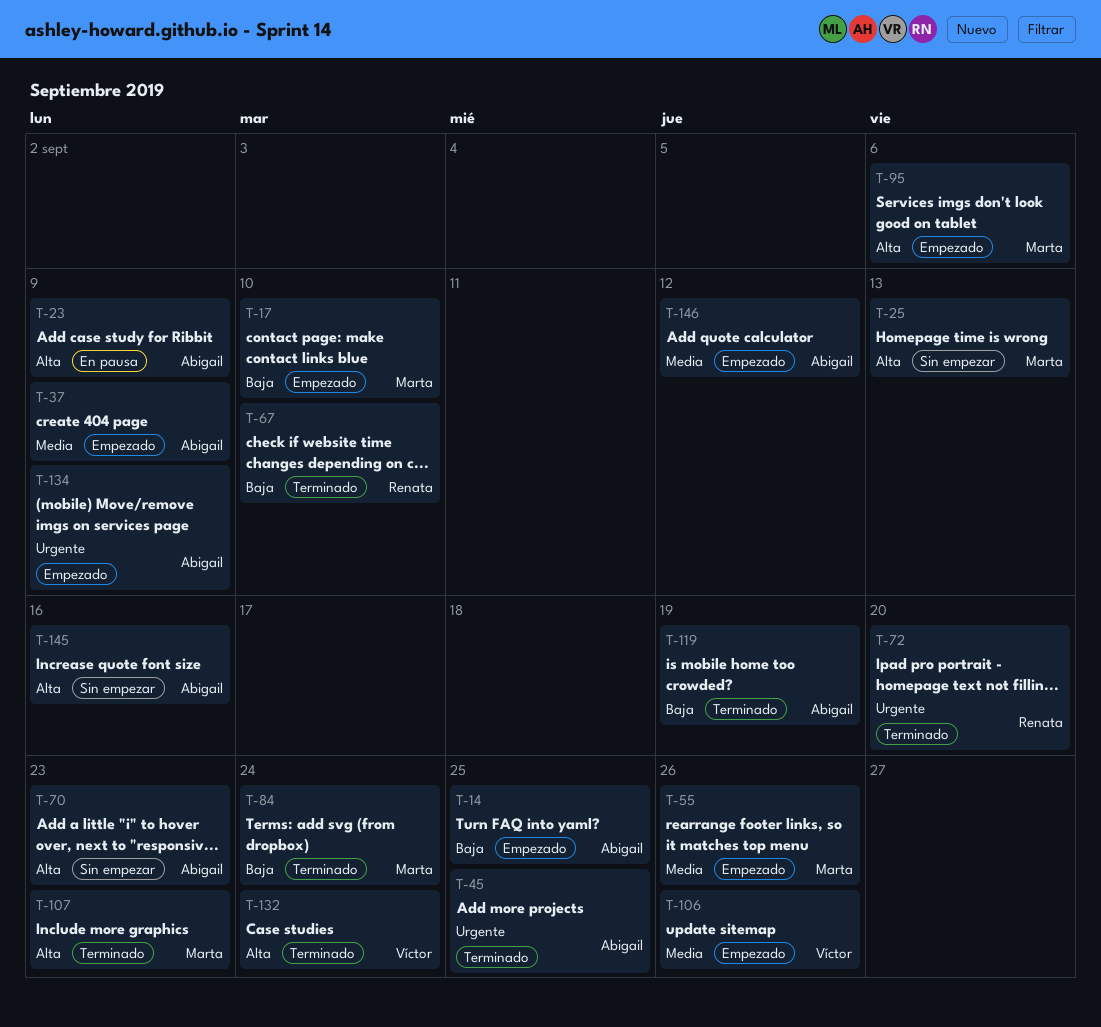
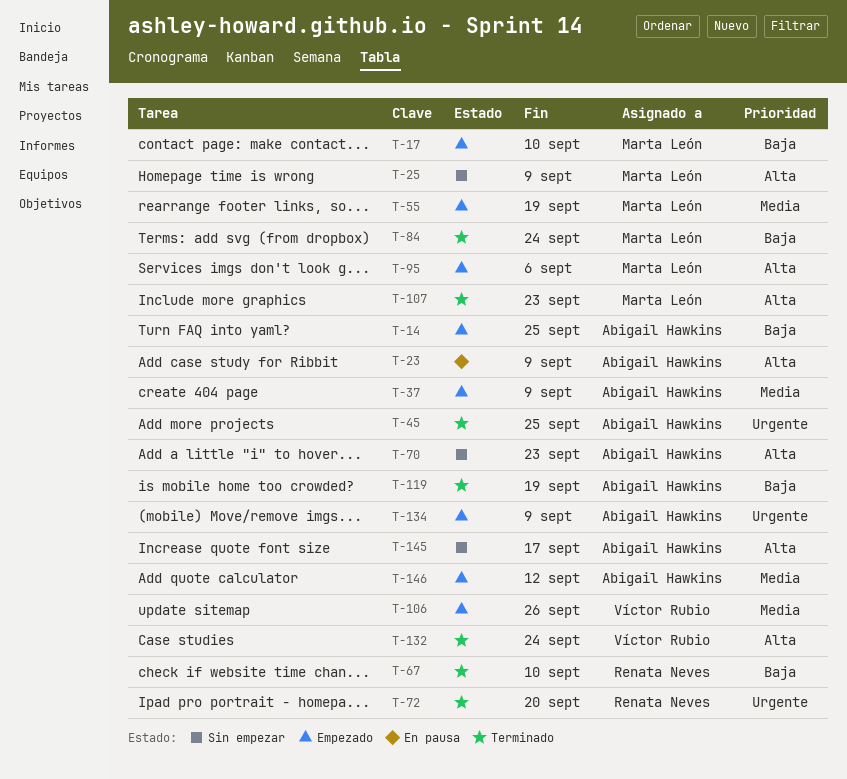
T-25, due: Sep 13 -> Sep 9
T-55, due: Sep 26 -> Sep 19
T-145, due: Sep 16 -> Sep 17

